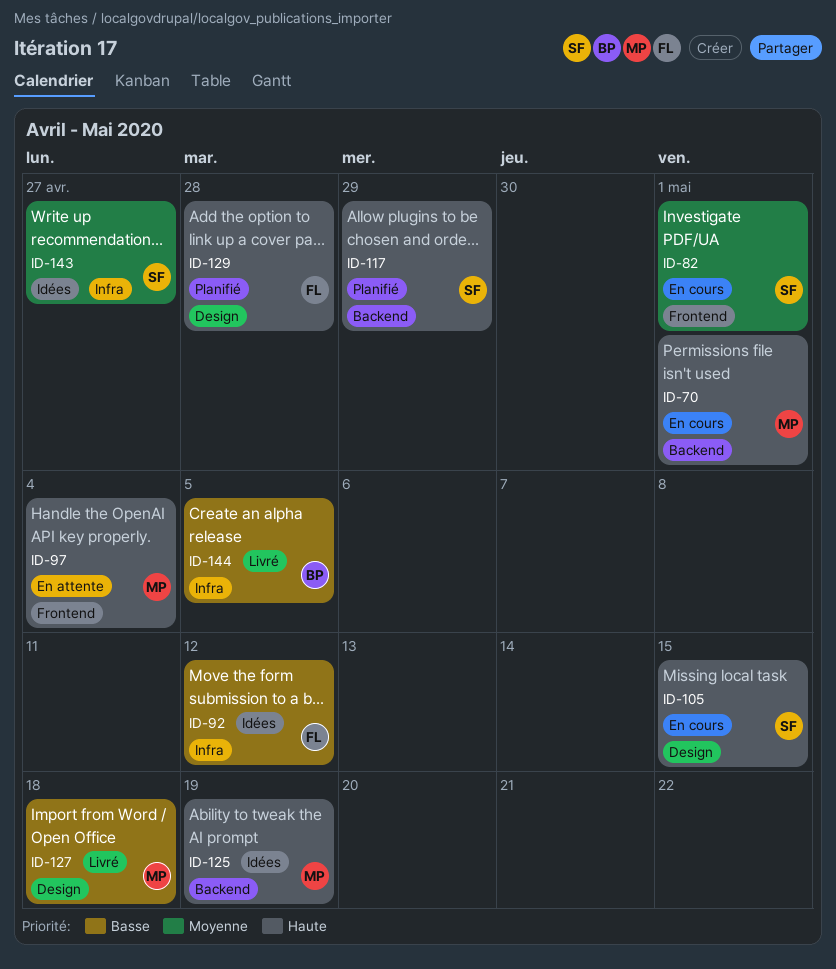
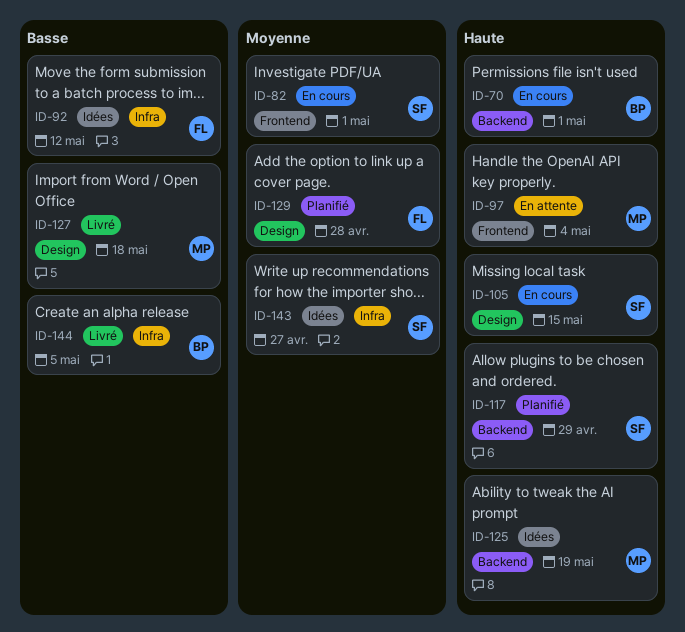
ID-70, owner: MP -> BP
ID-129, priority: Haute -> Moyenne

